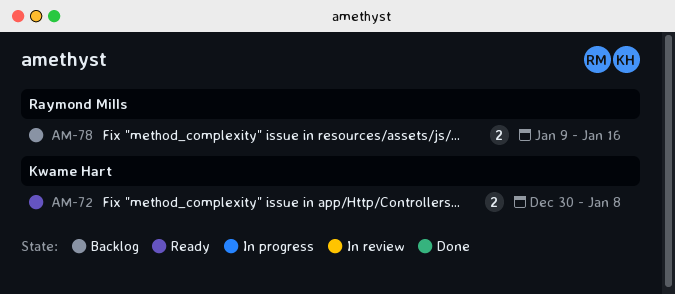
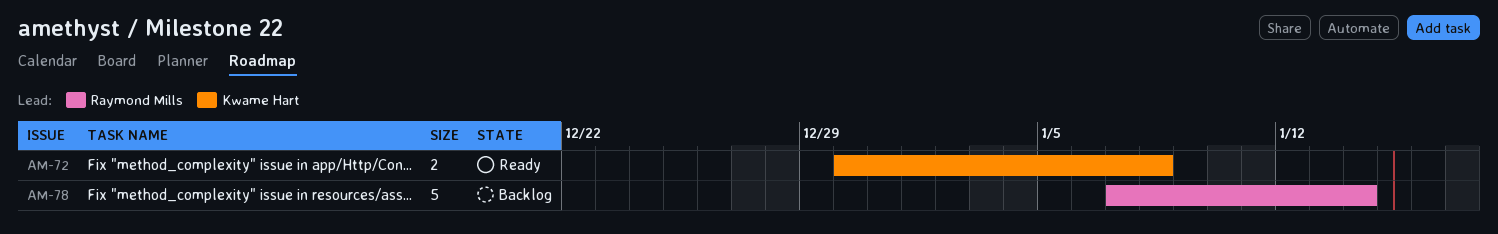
AM-78, estimate: 2 -> 5
AM-78, start: Jan 9 -> Jan 7
AM-78, due: Jan 16 -> Jan 14

